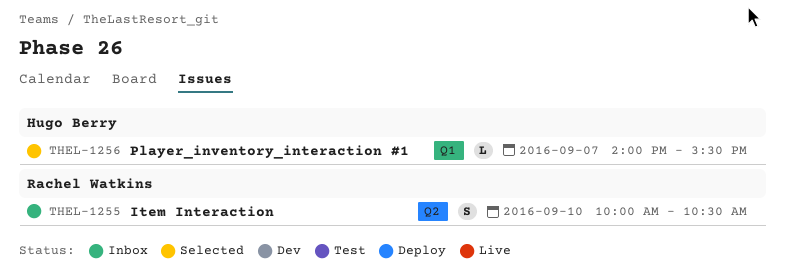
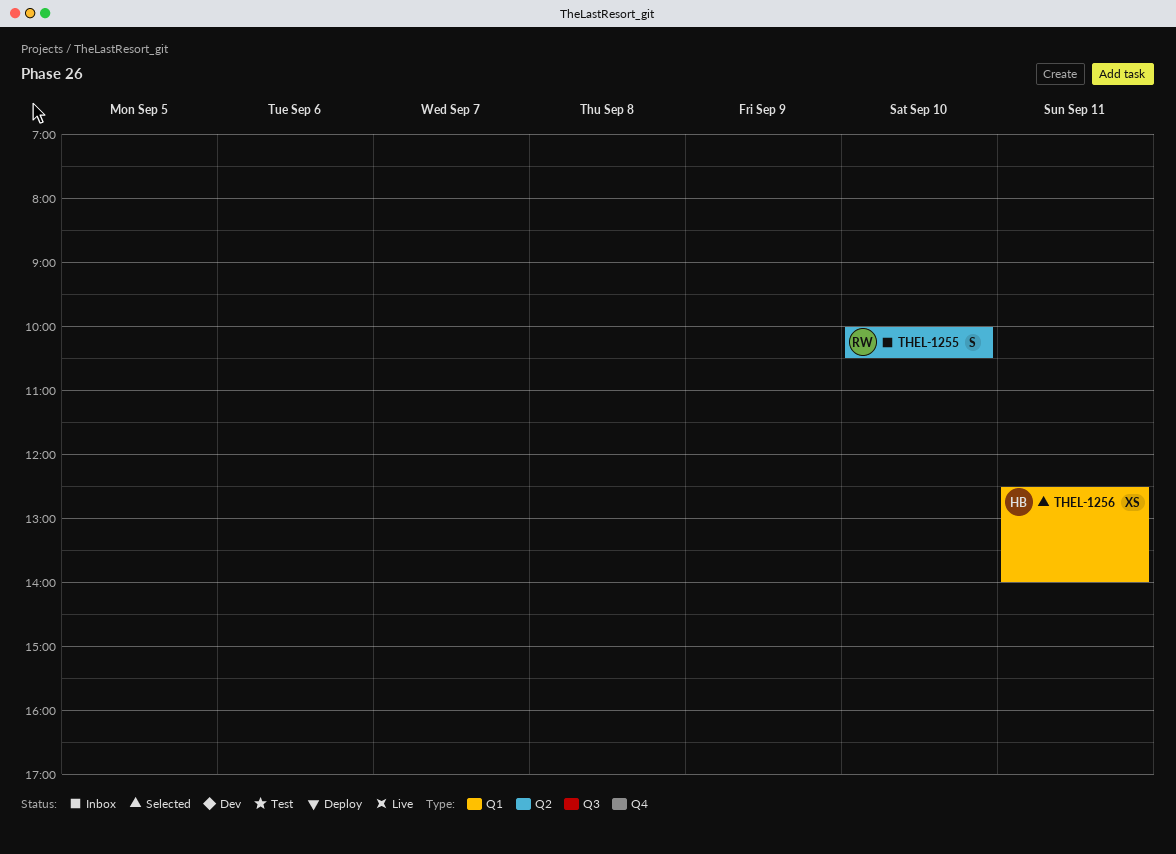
THEL-1256, estimate: L -> XS
THEL-1256, day: Sep 7 -> Sep 11
THEL-1256, begins: 14:00 -> 12:30
THEL-1256, ends: 15:30 -> 14:00

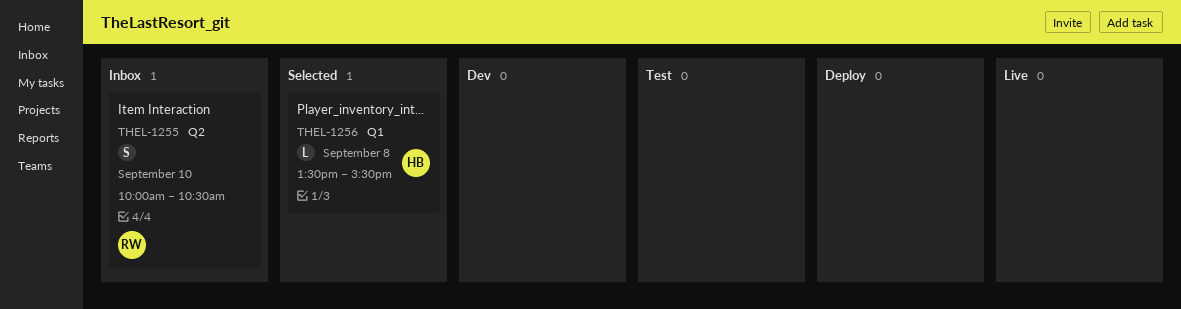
THEL-1256, estimate: XS -> L
THEL-1256, day: Sep 11 -> Sep 8
THEL-1256, begins: 12:30 -> 13:30
THEL-1256, ends: 14:00 -> 15:30

